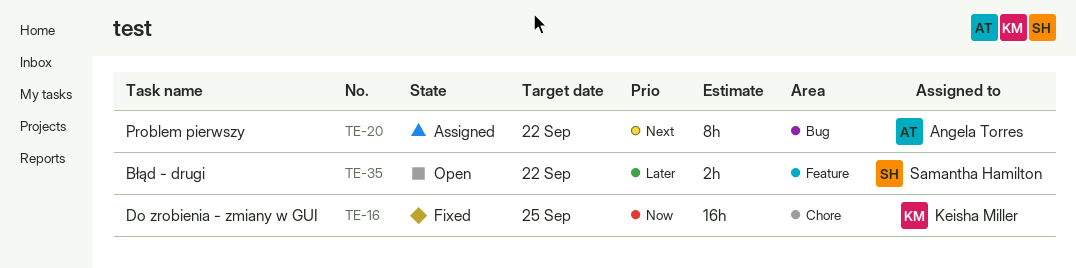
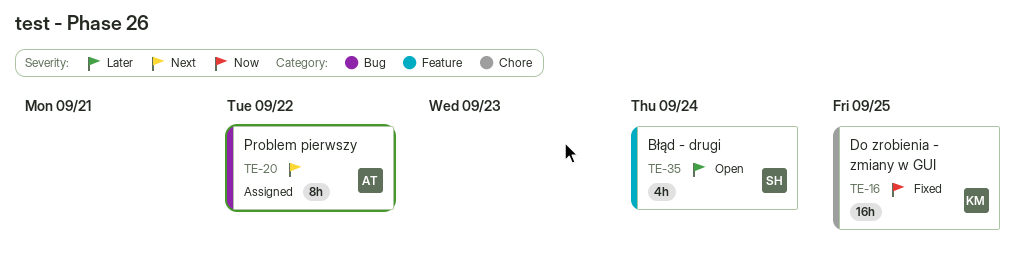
TE-35, estimate: 2h -> 4h
TE-35, due: Sep 22 -> Sep 24

